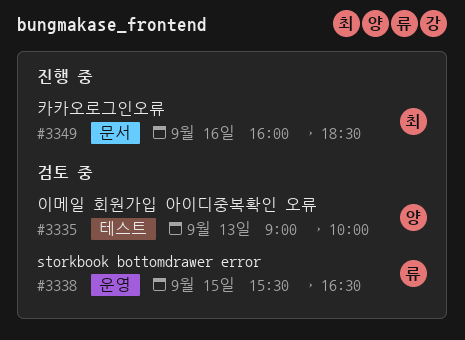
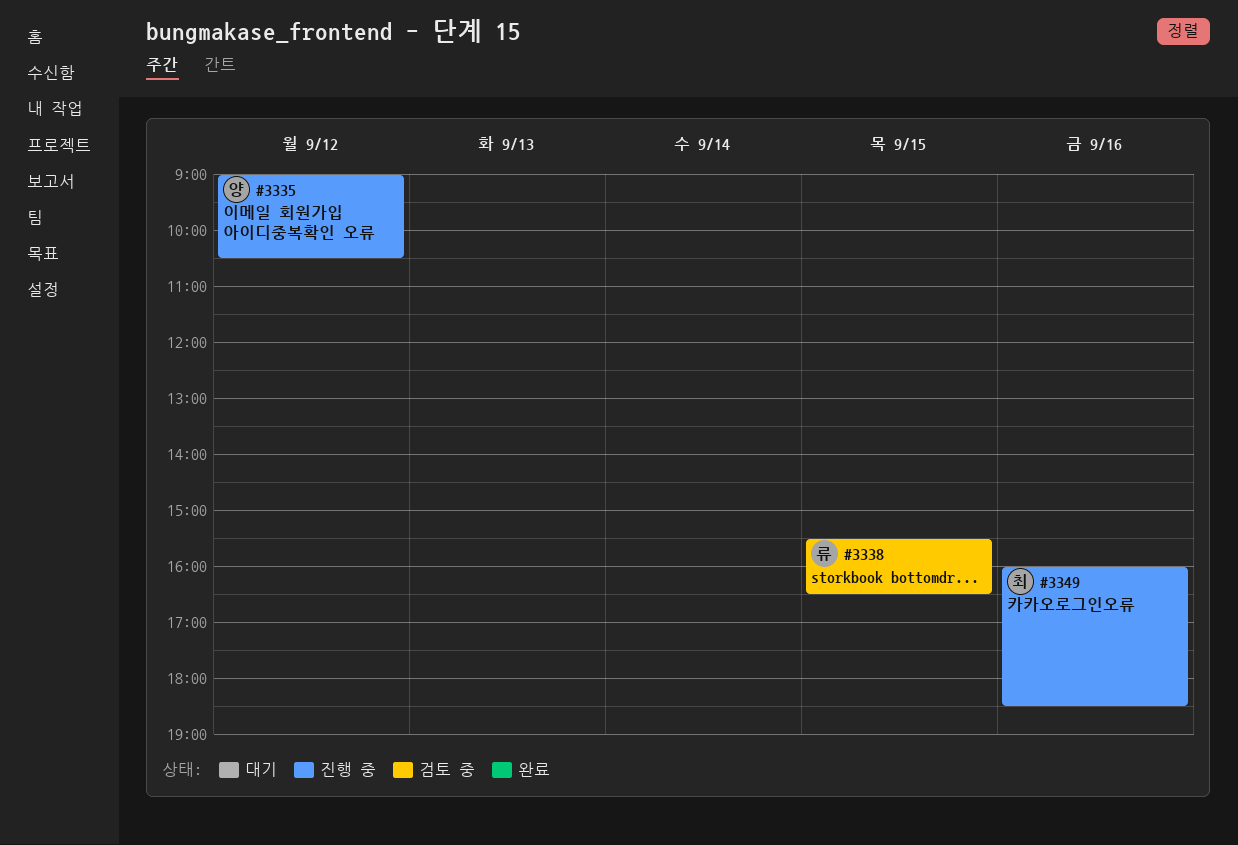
#3335, status: 검토 중 -> 진행 중
#3335, day: Sep 13 -> Sep 12
#3335, ends: 10:00 -> 10:30

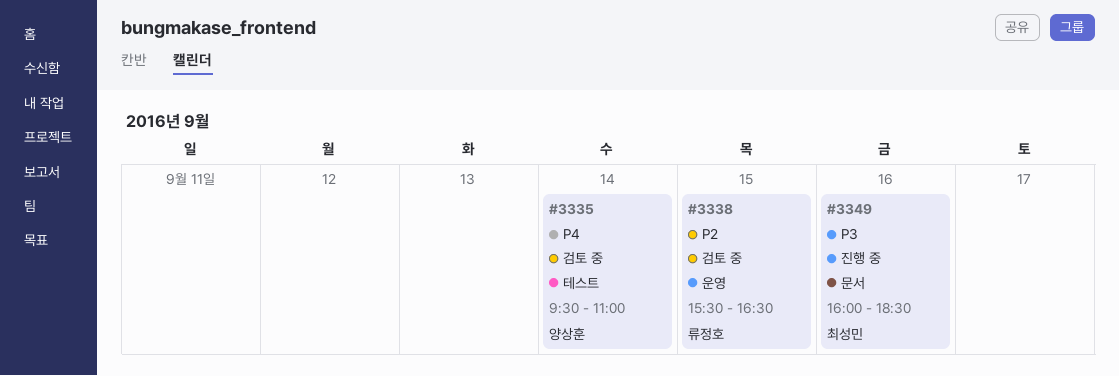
#3335, status: 진행 중 -> 검토 중
#3335, day: Sep 12 -> Sep 14
#3335, begins: 09:00 -> 09:30
#3335, ends: 10:30 -> 11:00

